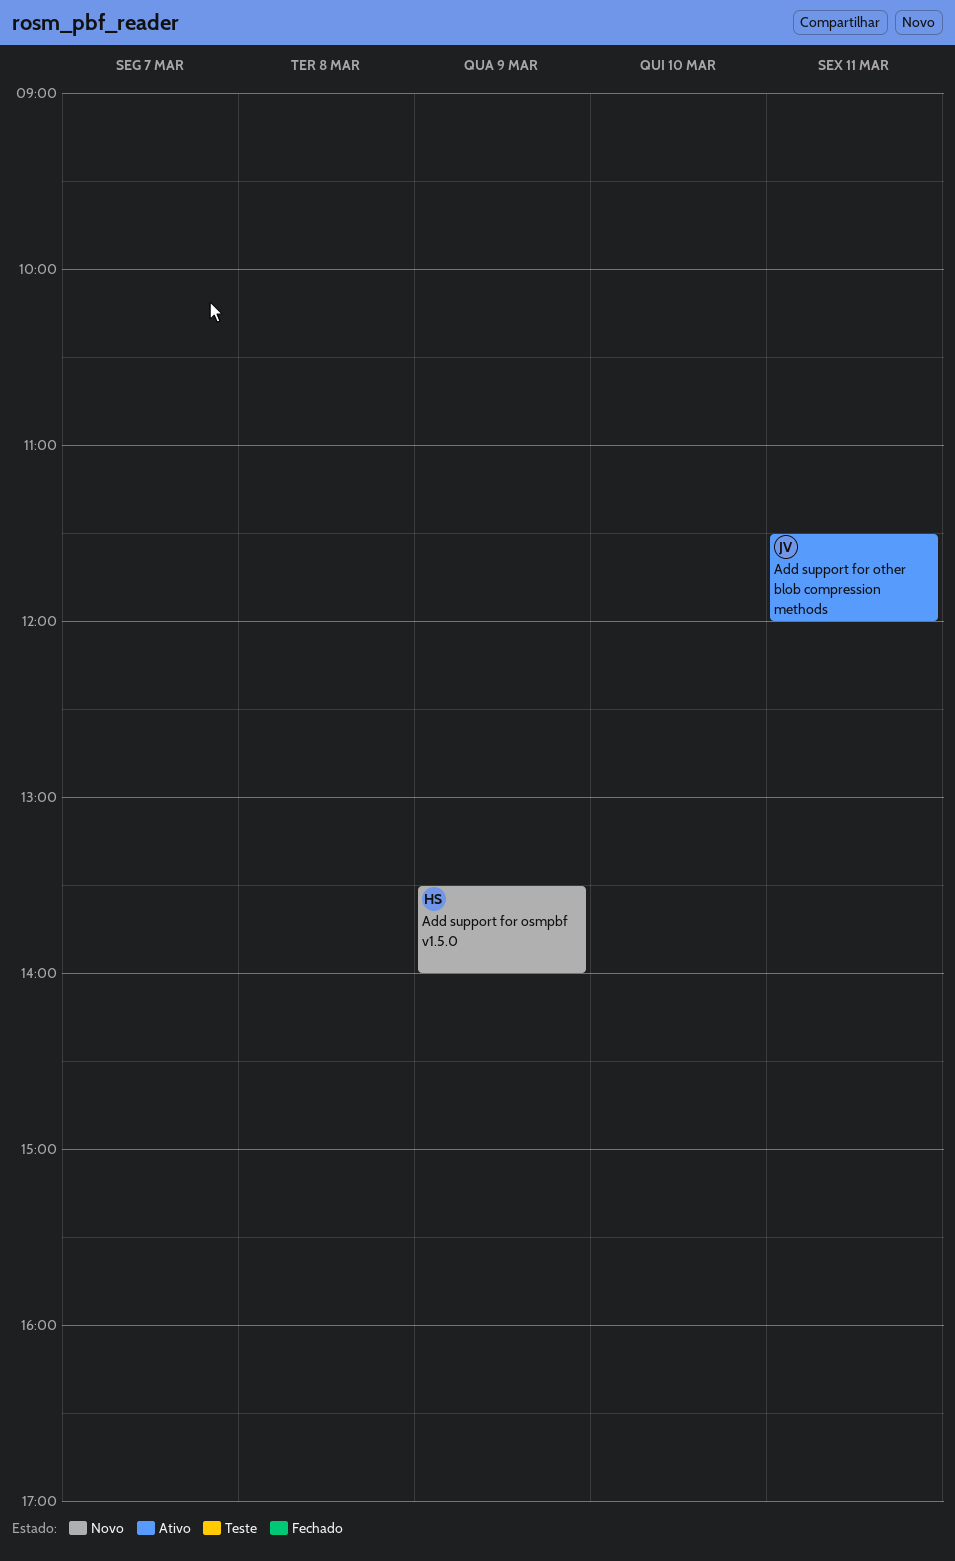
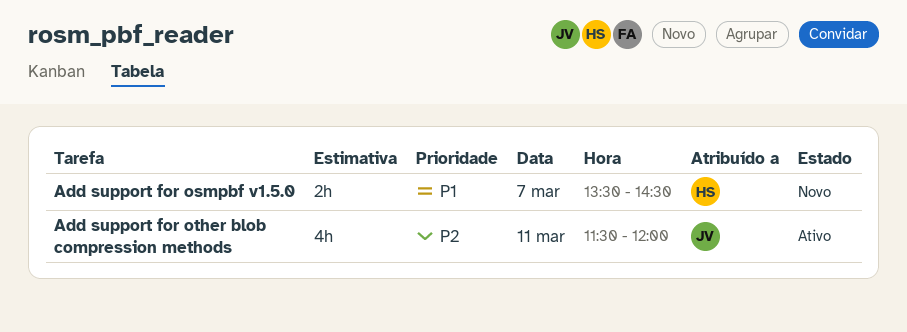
Add support for osmpbf v1.5.0, day: Mar 9 -> Mar 7
Add support for osmpbf v1.5.0, ends: 14:00 -> 14:30

